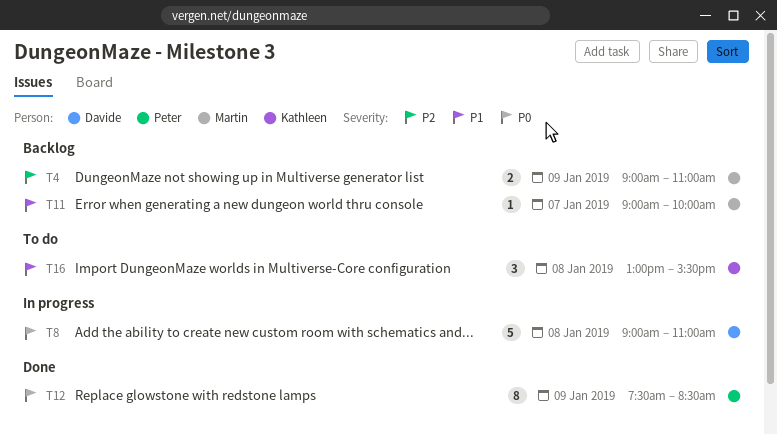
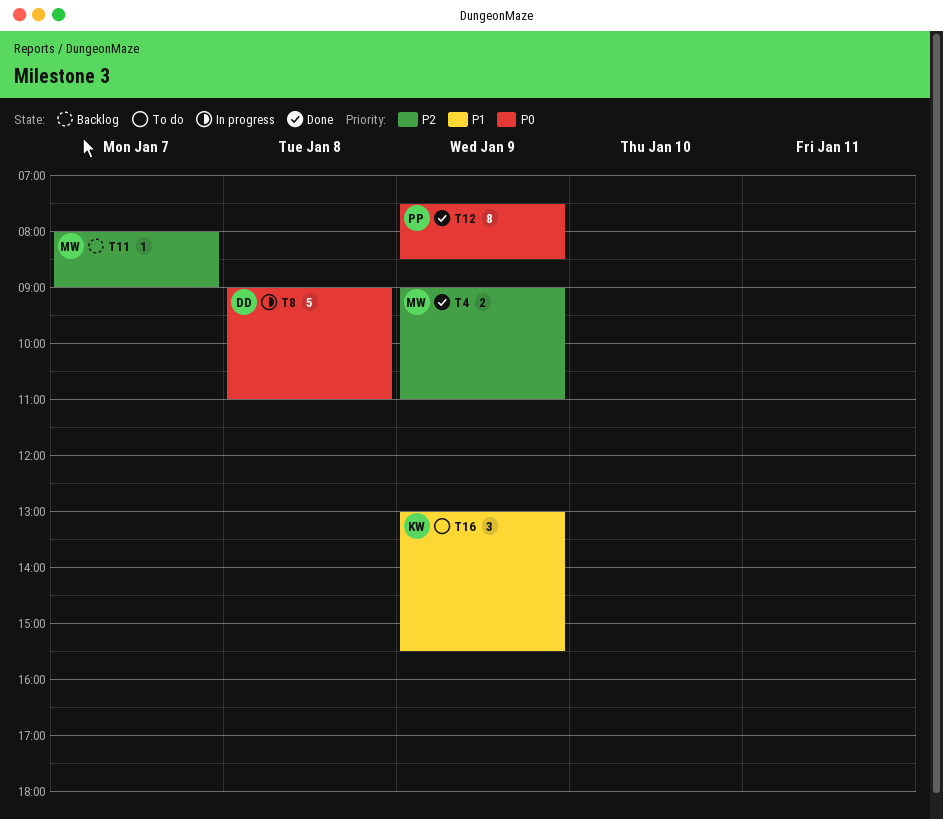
T4, status: Backlog -> Done
T11, priority: P1 -> P2
T11, begins: 09:00 -> 08:00
T11, ends: 10:00 -> 09:00
T16, day: Jan 8 -> Jan 9

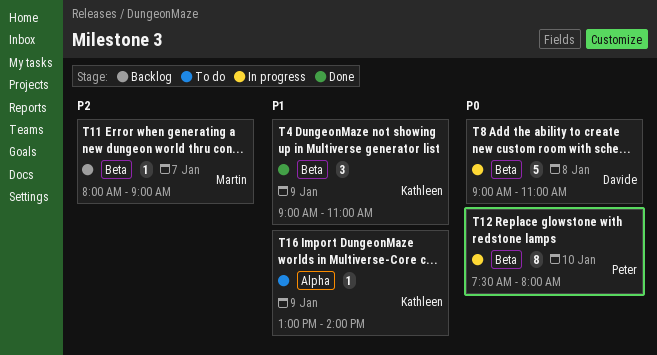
T4, owner: Martin -> Kathleen
T4, priority: P2 -> P1
T4, estimate: 2 -> 3
T12, status: Done -> In progress
T12, day: Jan 9 -> Jan 10
T12, ends: 08:30 -> 08:00
T16, estimate: 3 -> 1
T16, ends: 15:30 -> 14:00

